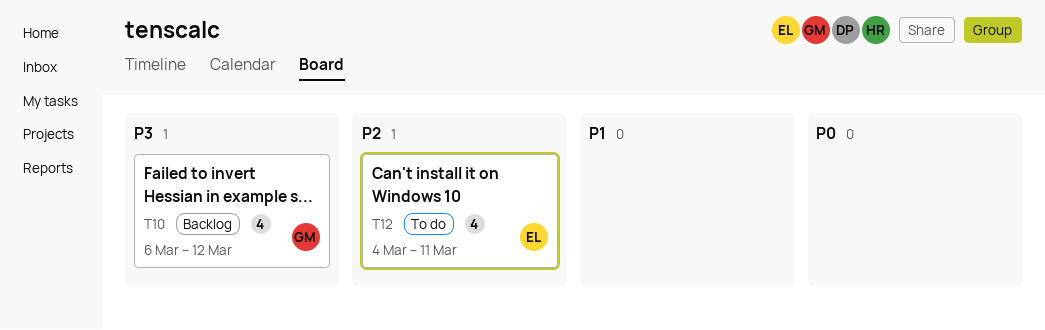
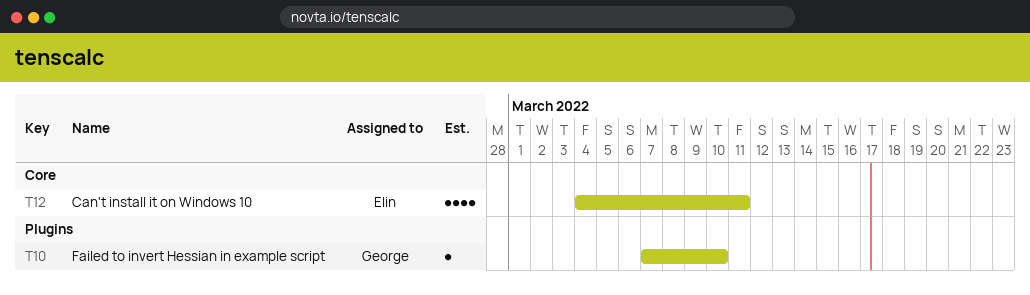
T10, estimate: 4 -> 1
T10, start: Mar 6 -> Mar 7
T10, due: Mar 12 -> Mar 10

